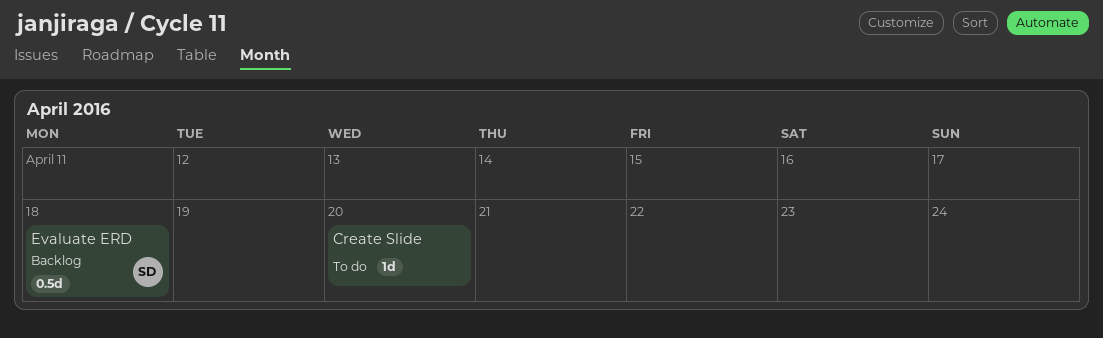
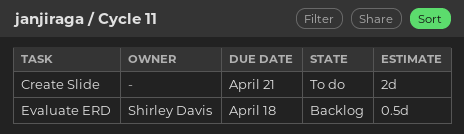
Create Slide, estimate: 1d -> 2d
Create Slide, due: Apr 20 -> Apr 21

